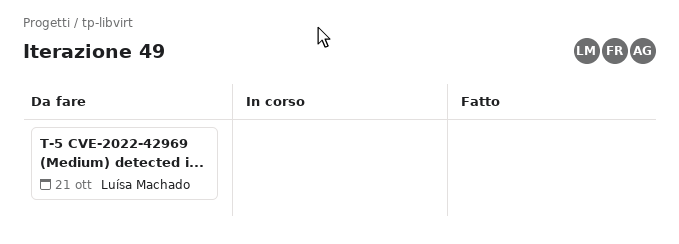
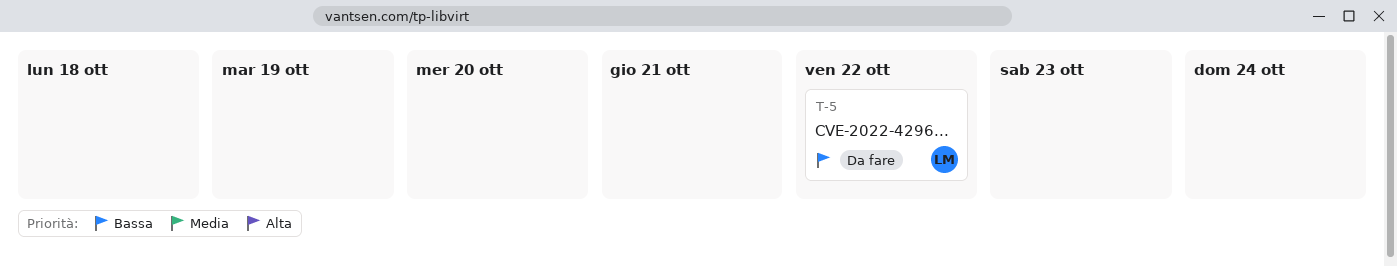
T-5, due: Oct 21 -> Oct 22

